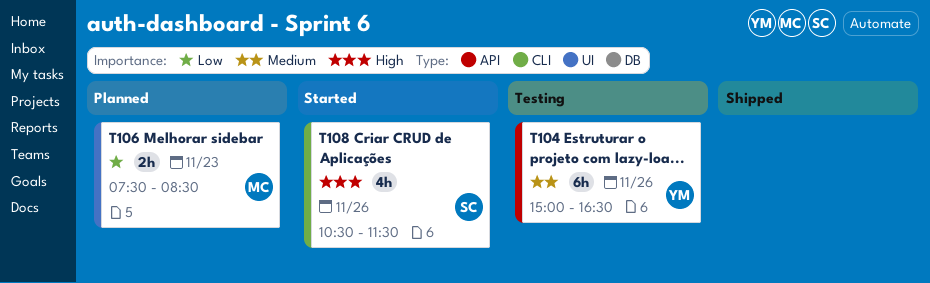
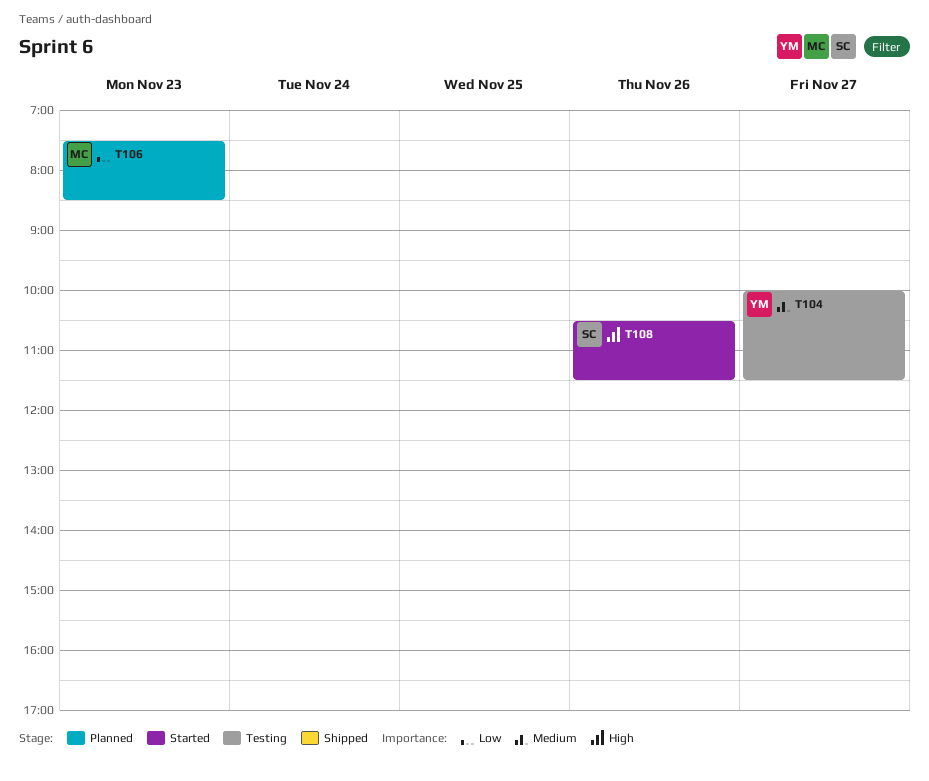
T104, day: Nov 26 -> Nov 27
T104, begins: 15:00 -> 10:00
T104, ends: 16:30 -> 11:30

